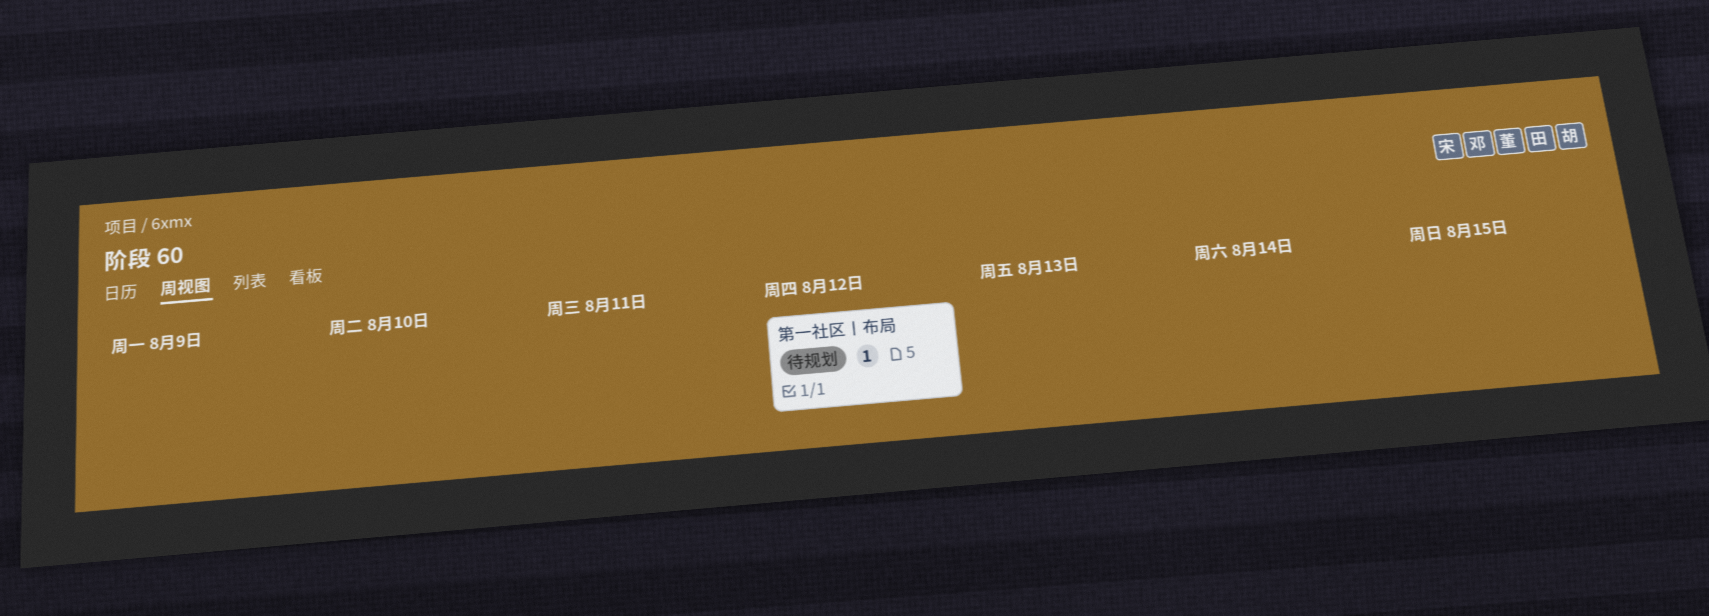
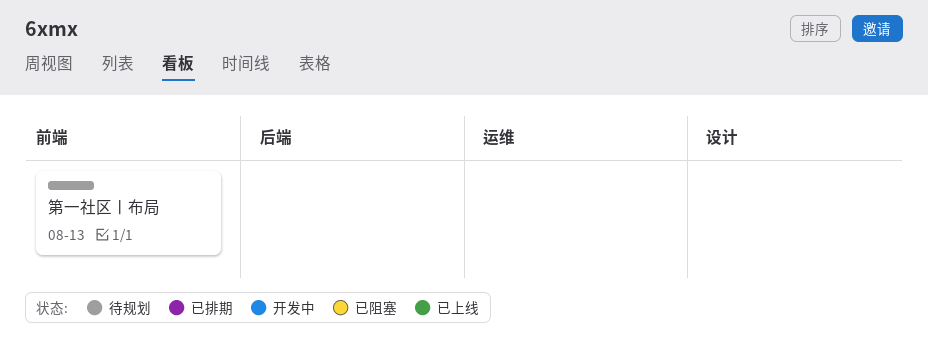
第一社区丨布局, due: Aug 12 -> Aug 13

